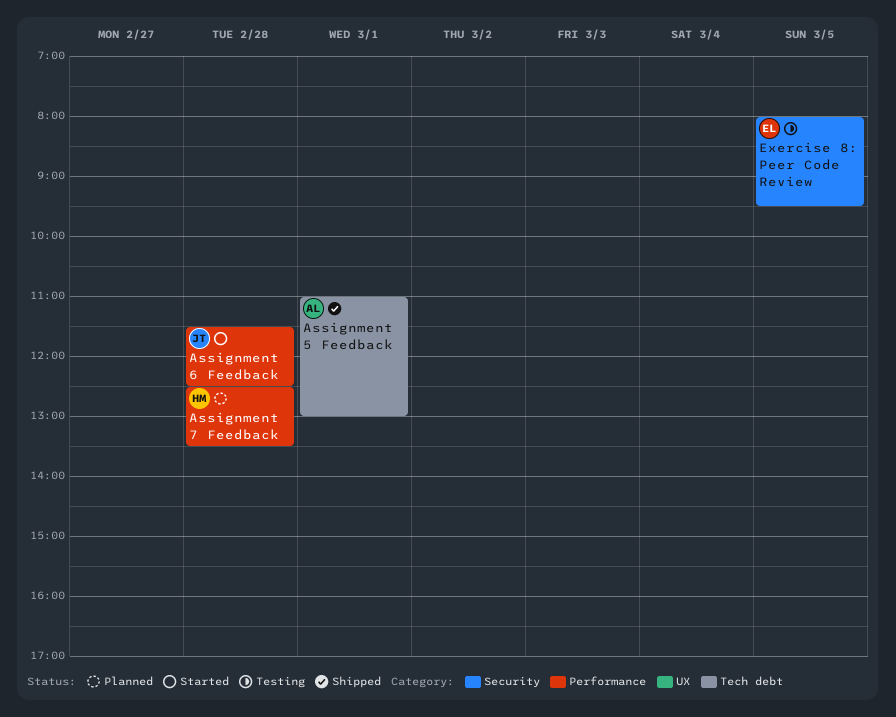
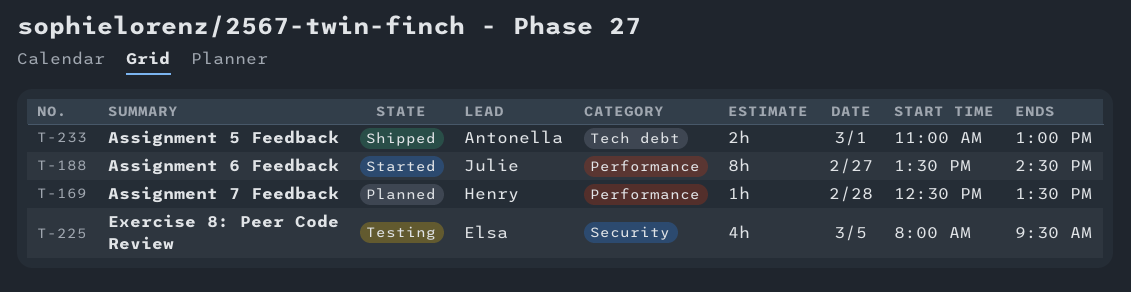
Assignment 6 Feedback, day: Feb 28 -> Feb 27
Assignment 6 Feedback, begins: 11:30 -> 13:30
Assignment 6 Feedback, ends: 12:30 -> 14:30

